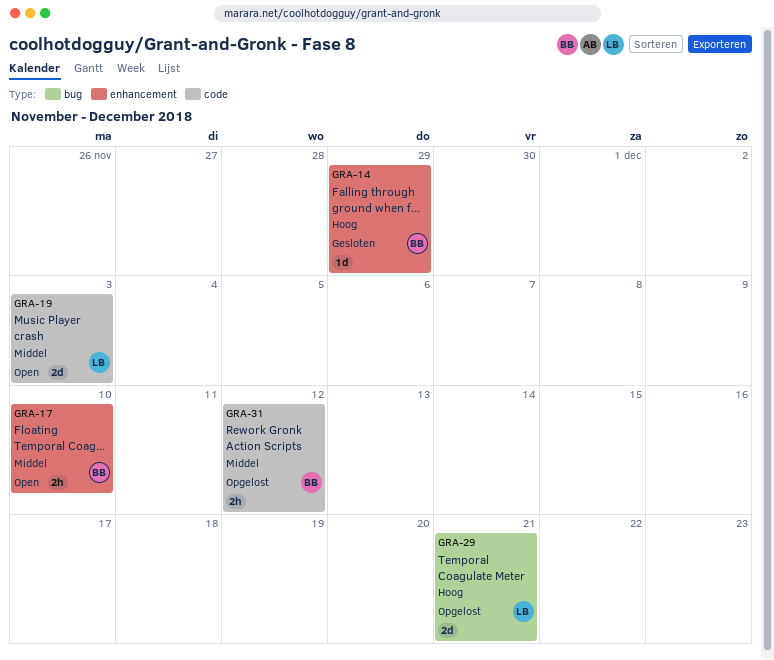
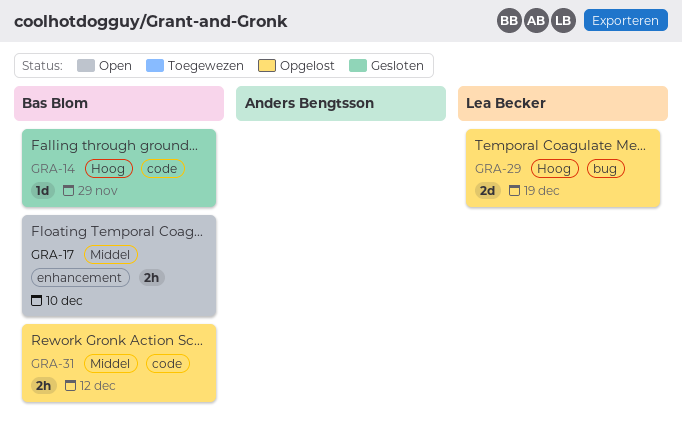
GRA-14, label: enhancement -> code
GRA-19: present -> none
GRA-29, due: Dec 21 -> Dec 19

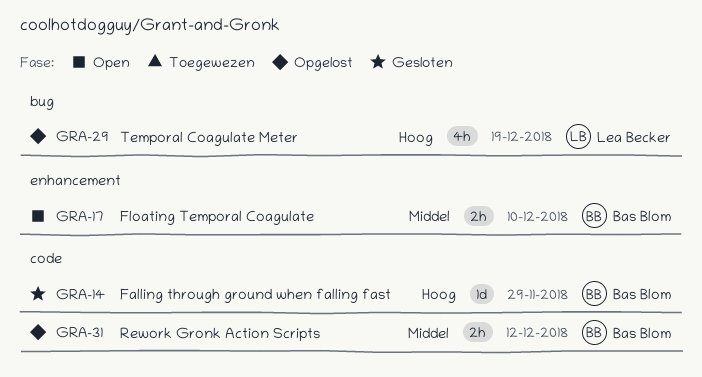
GRA-29, estimate: 2d -> 4h

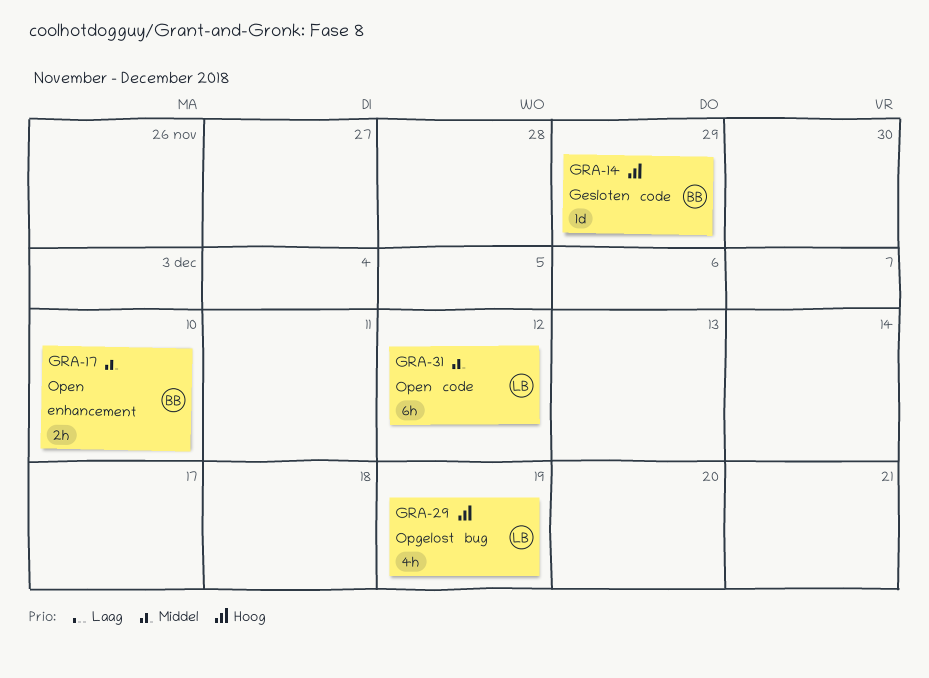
GRA-31, status: Opgelost -> Open
GRA-31, owner: Bas Blom -> Lea Becker
GRA-31, estimate: 2h -> 6h

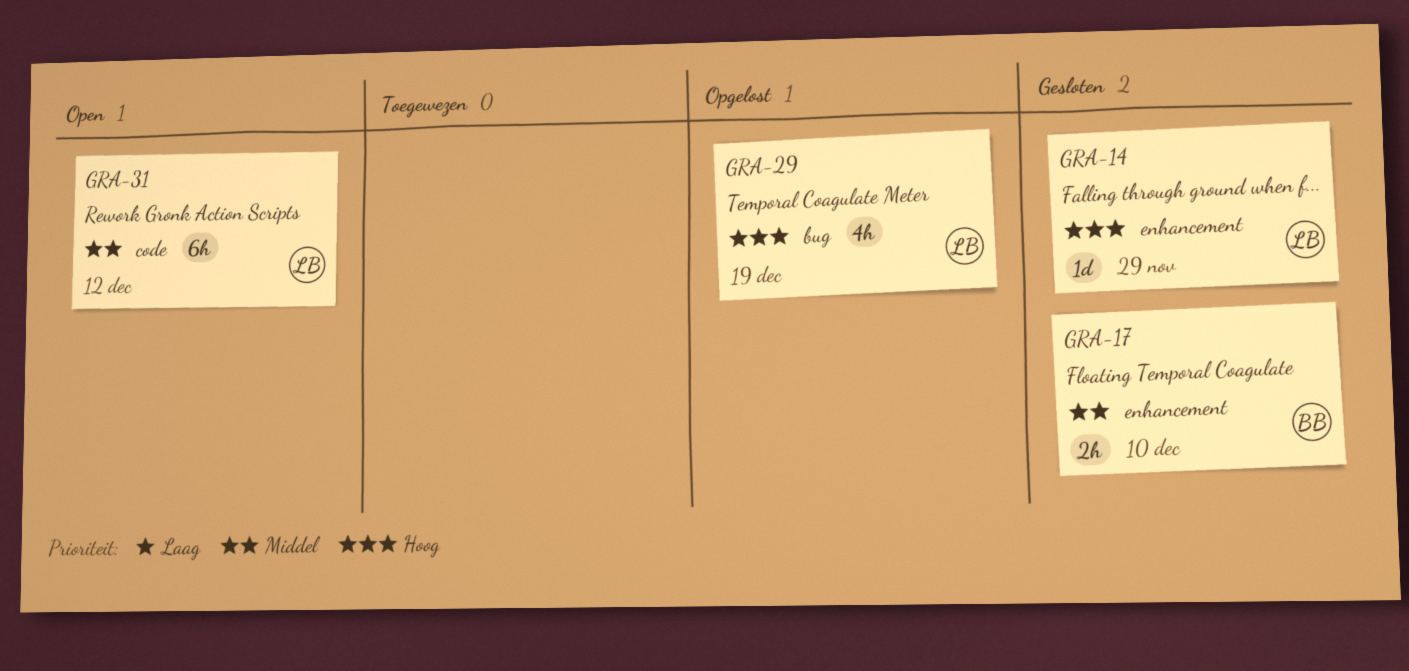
GRA-14, owner: BB -> LB
GRA-14, label: code -> enhancement
GRA-17, status: Open -> Gesloten

